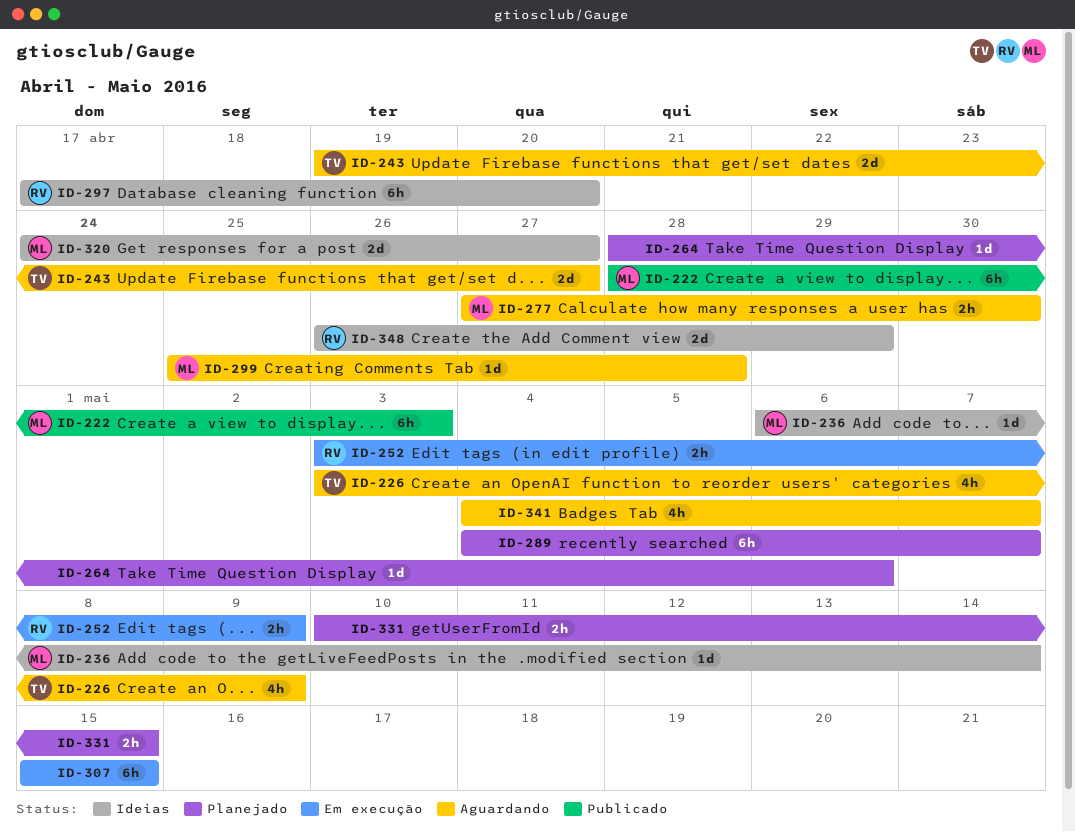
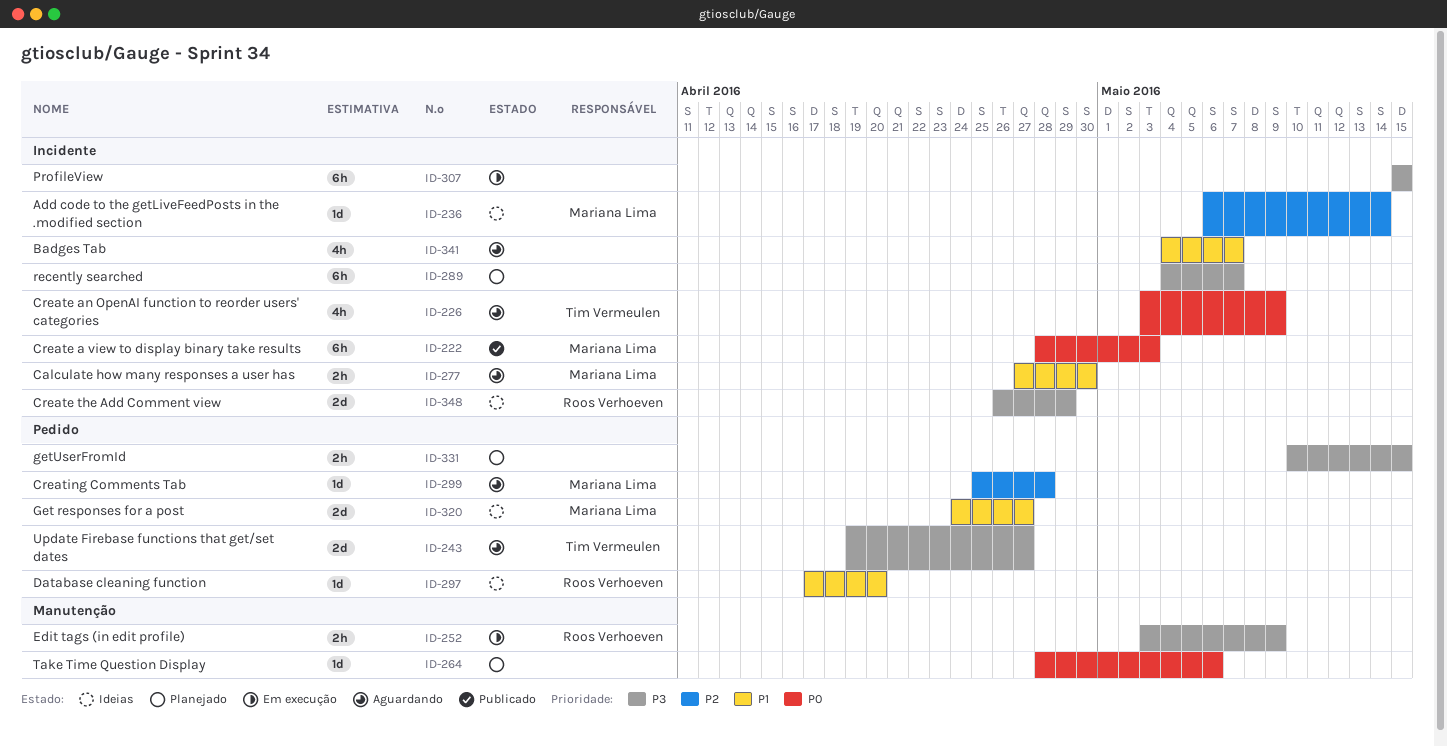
ID-297, estimate: 6h -> 1d

